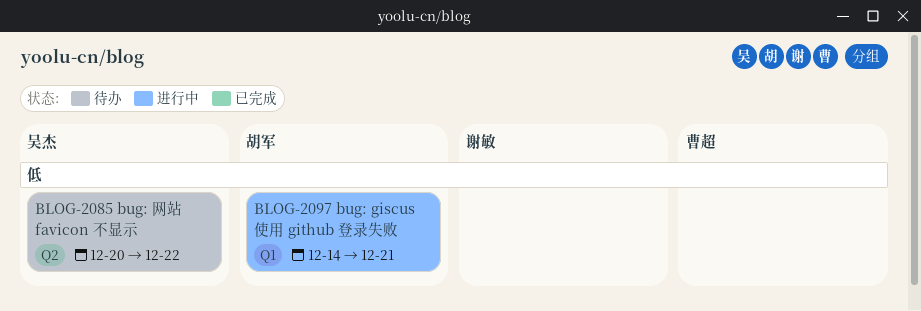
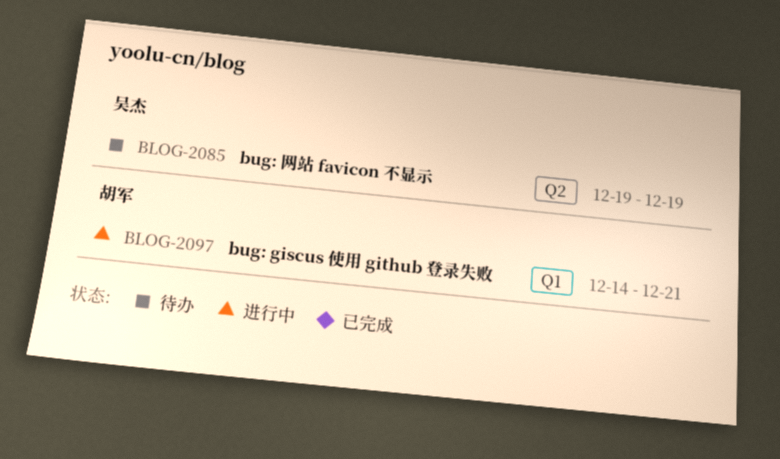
BLOG-2085, start: Dec 20 -> Dec 19
BLOG-2085, due: Dec 22 -> Dec 19

